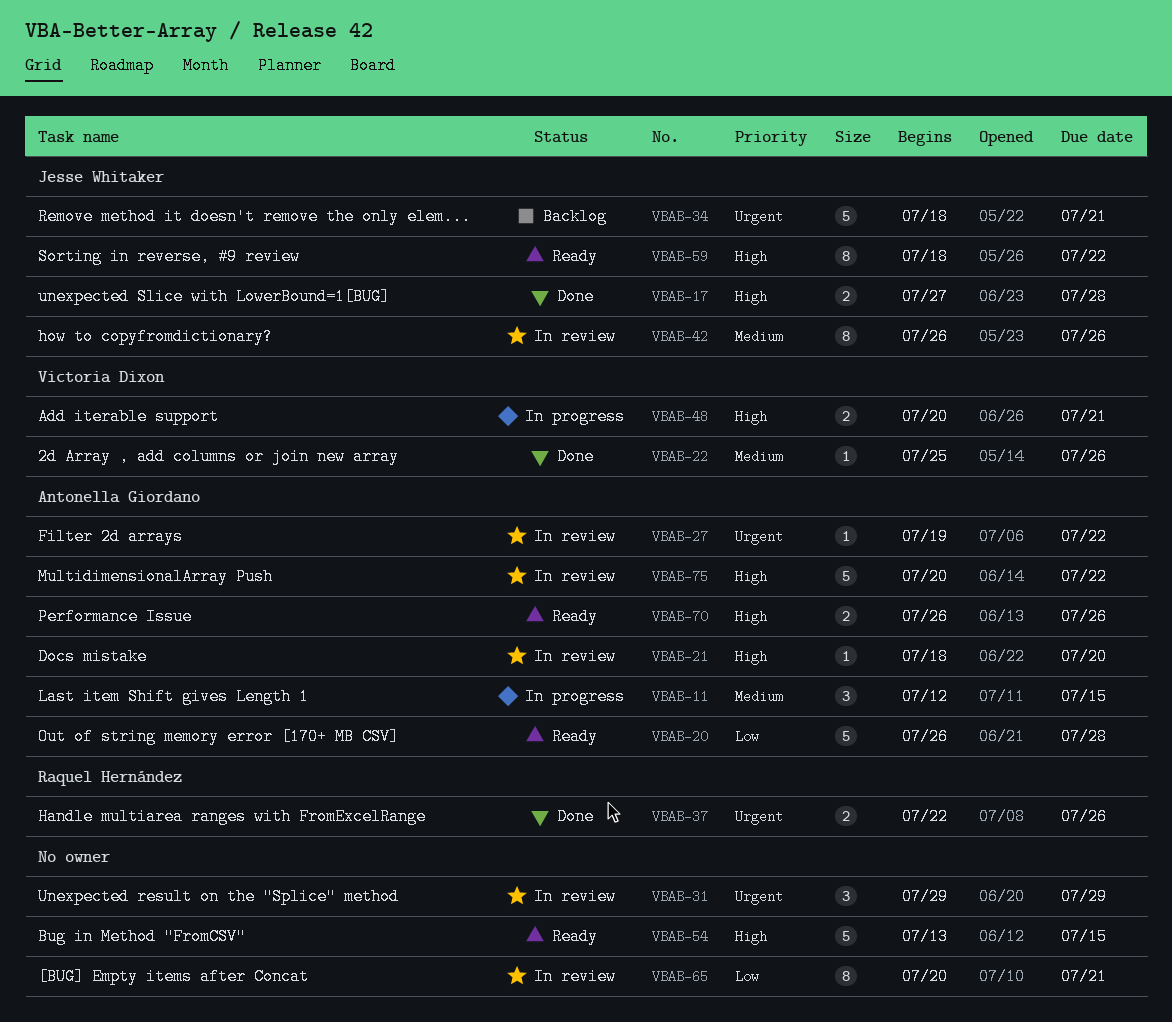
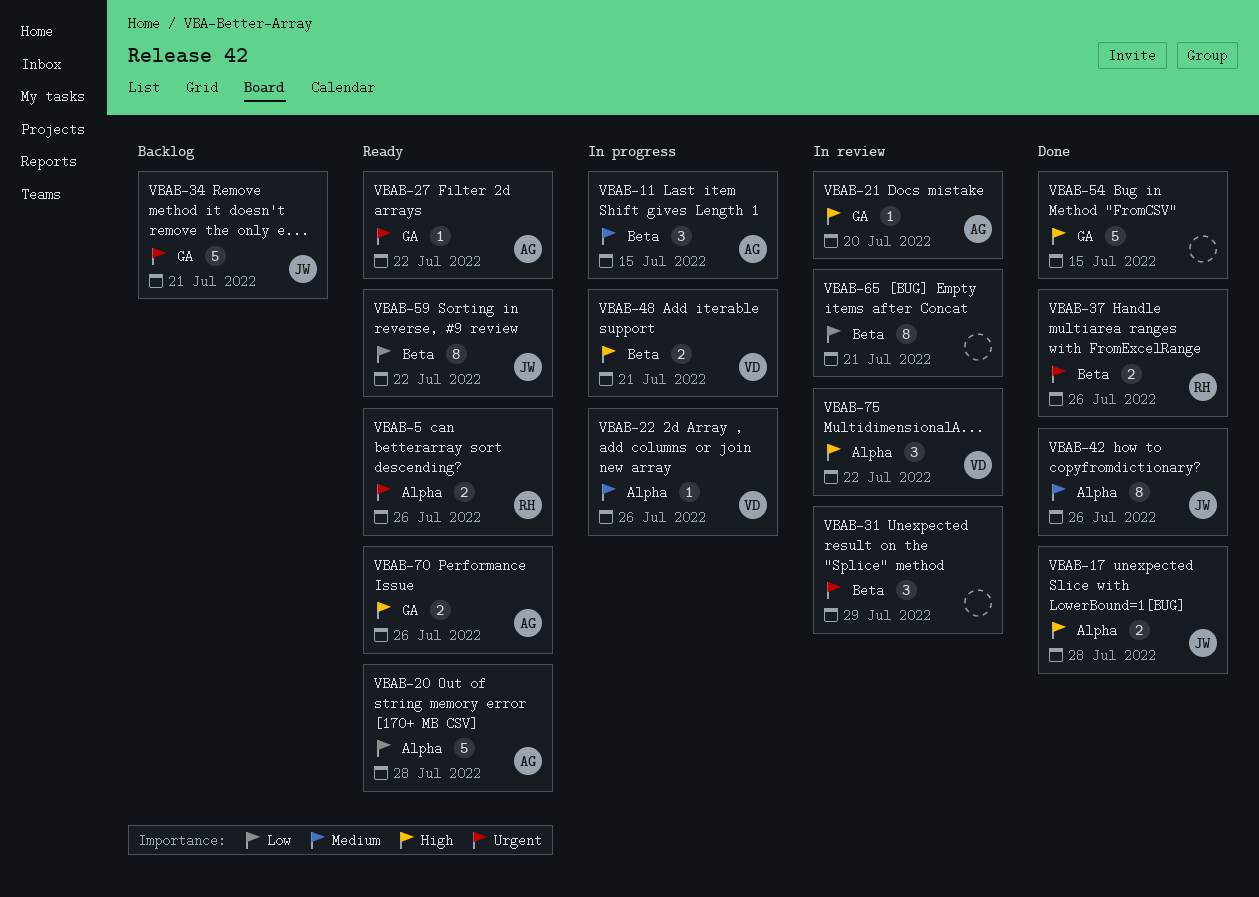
VBAB-5: none -> present
VBAB-22, status: Done -> In progress
VBAB-27, status: In review -> Ready
VBAB-42, status: In review -> Done
VBAB-54, status: Ready -> Done
VBAB-59, priority: High -> Low
VBAB-75, owner: Antonella Giordano -> Victoria Dixon
VBAB-75, estimate: 5 -> 3

